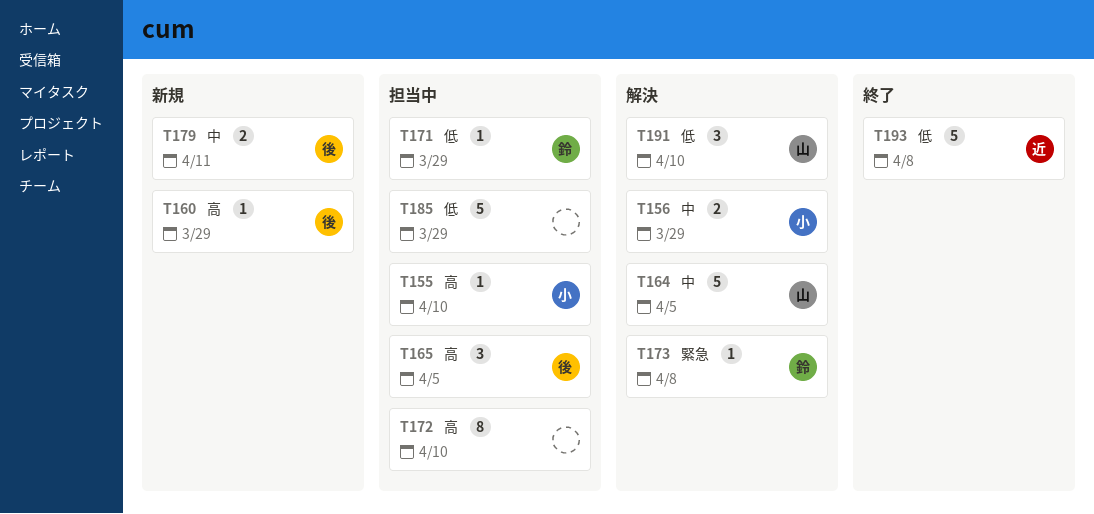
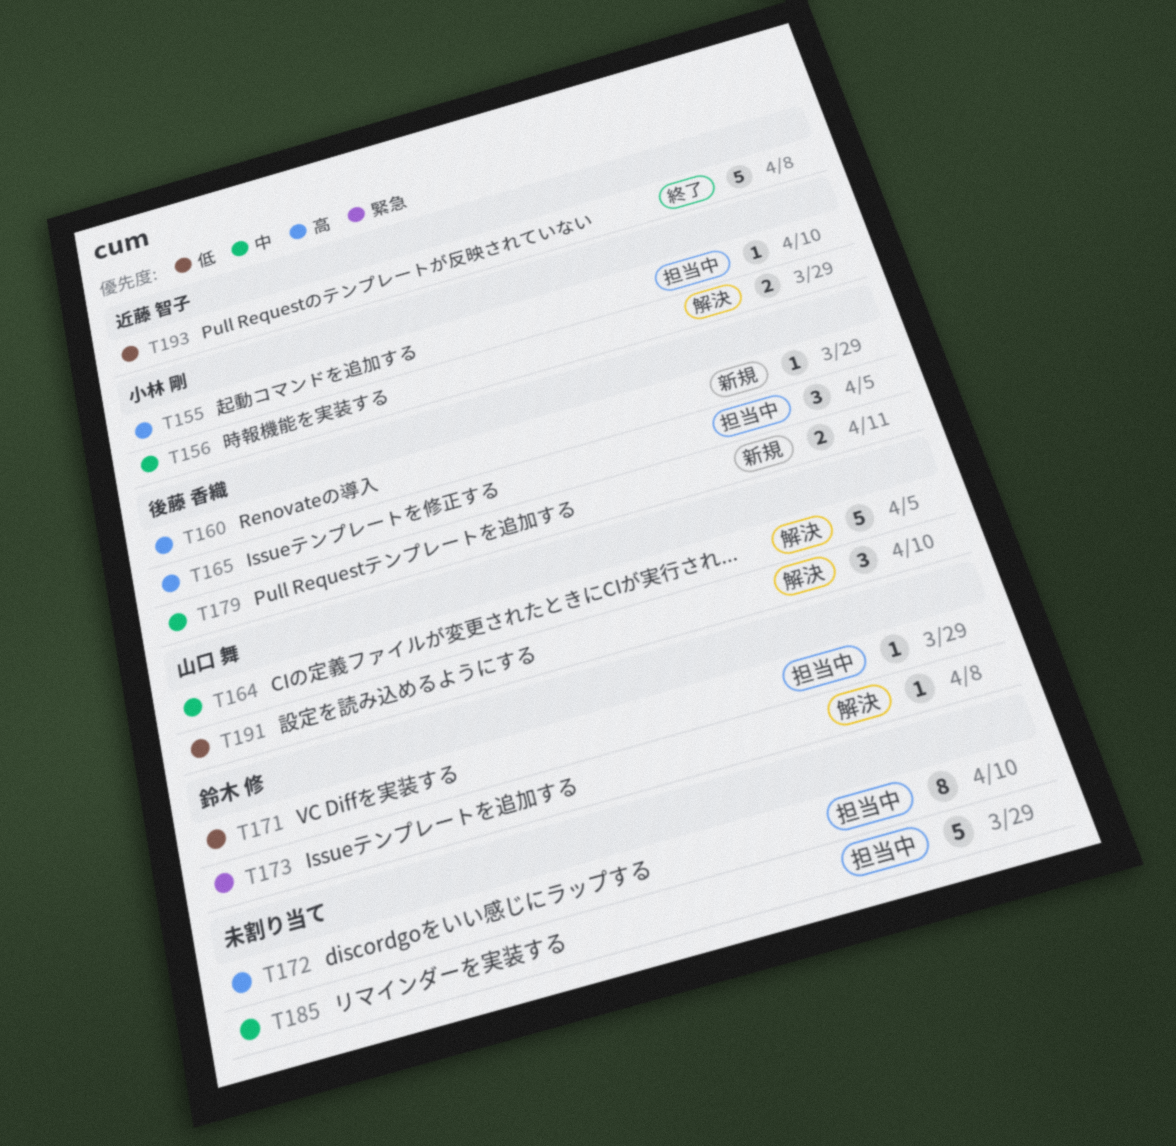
T185, priority: 低 -> 中

